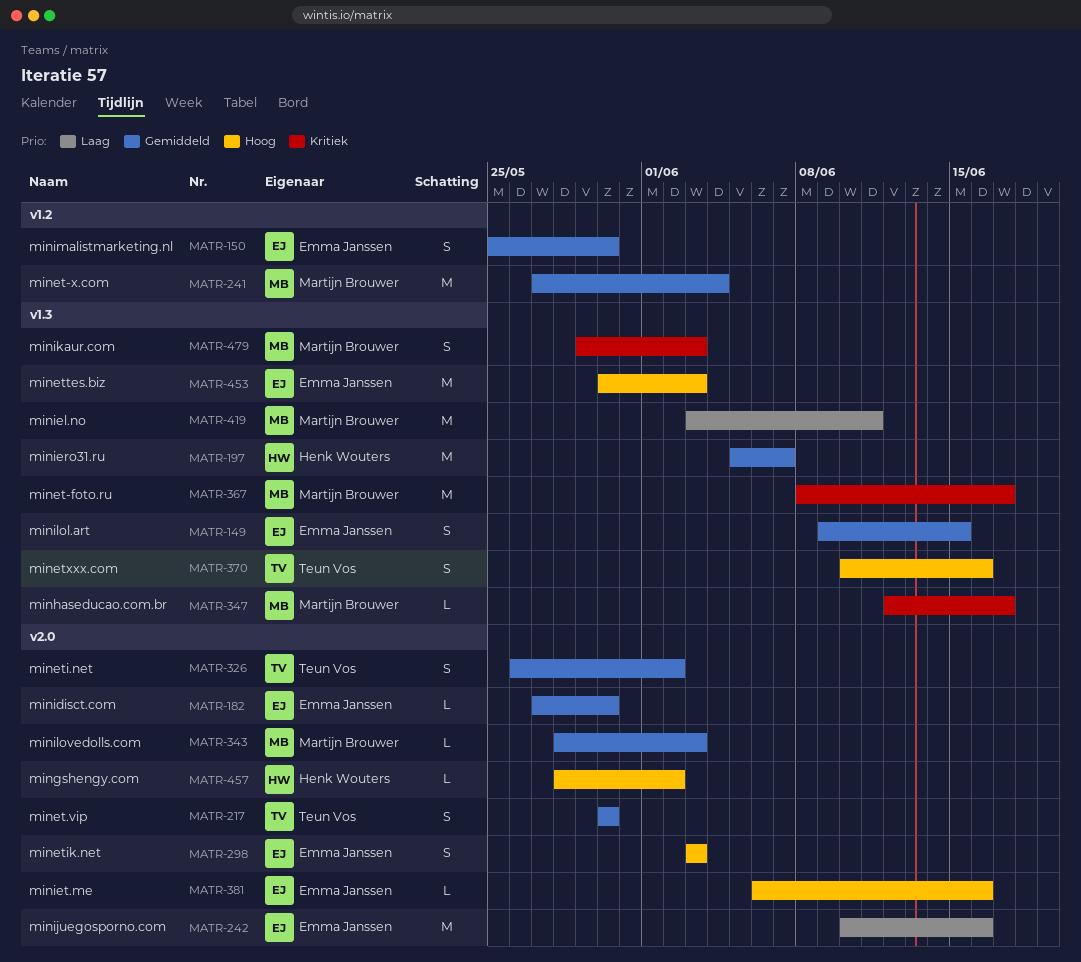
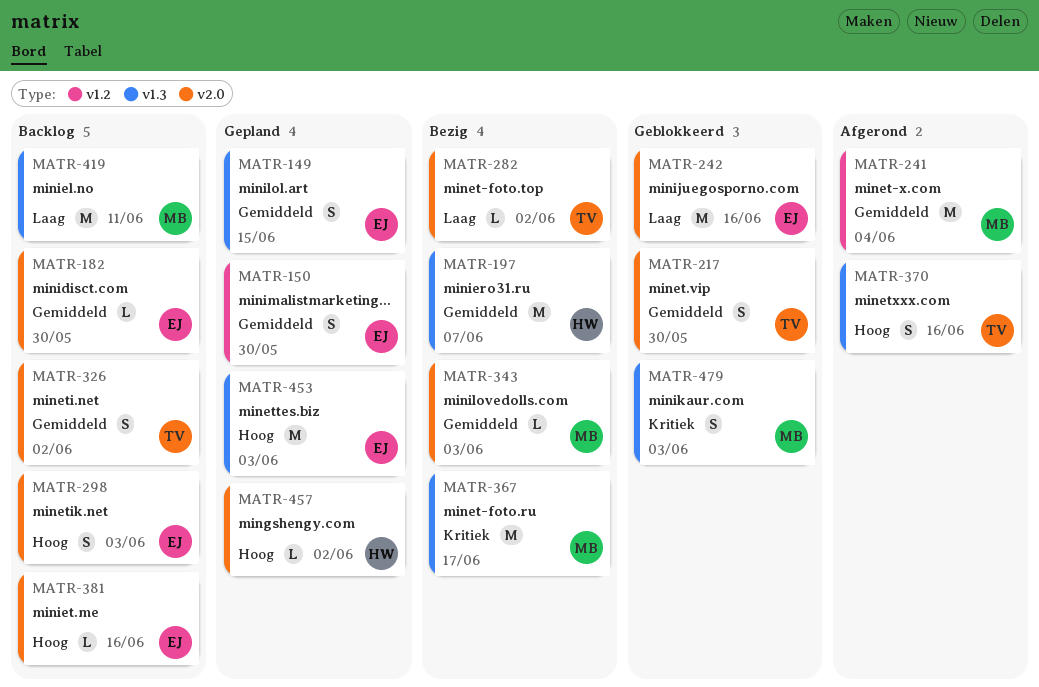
MATR-282: none -> present
MATR-347: present -> none

